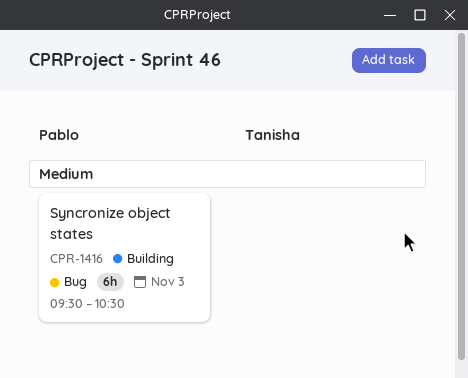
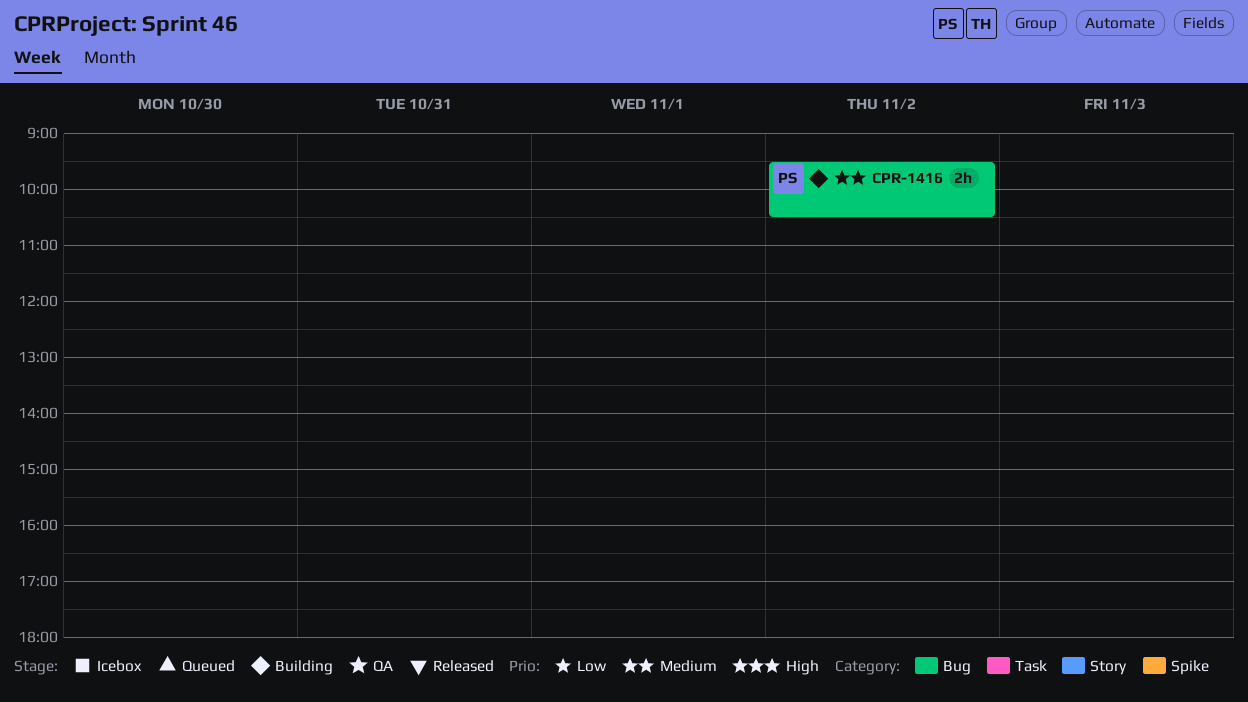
CPR-1416, estimate: 6h -> 2h
CPR-1416, day: Nov 3 -> Nov 2

